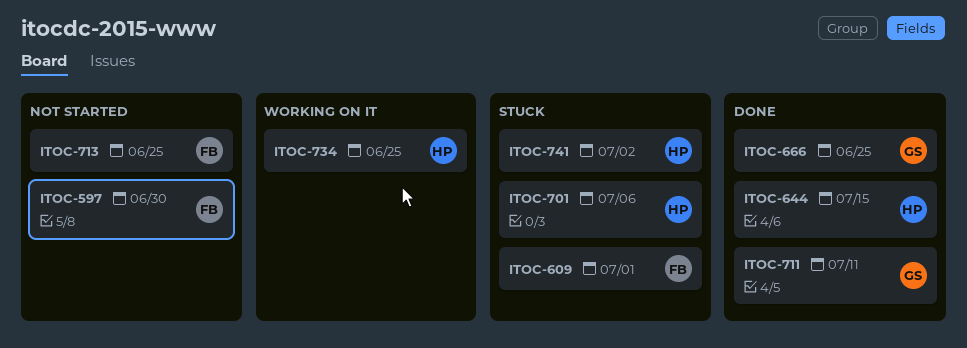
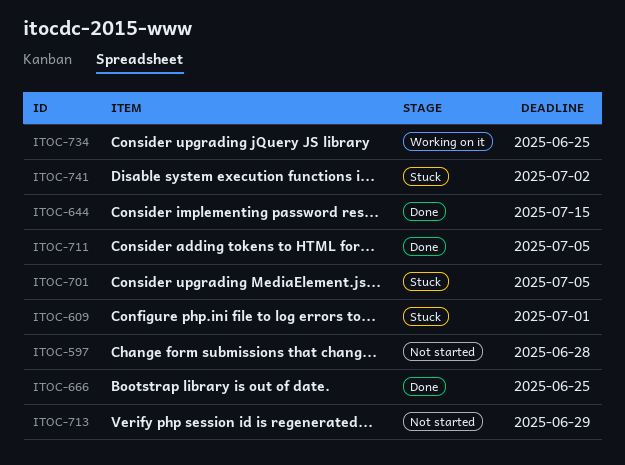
ITOC-597, due: Jun 30 -> Jun 28
ITOC-701, due: Jul 6 -> Jul 5
ITOC-711, due: Jul 11 -> Jul 5
ITOC-713, due: Jun 25 -> Jun 29

